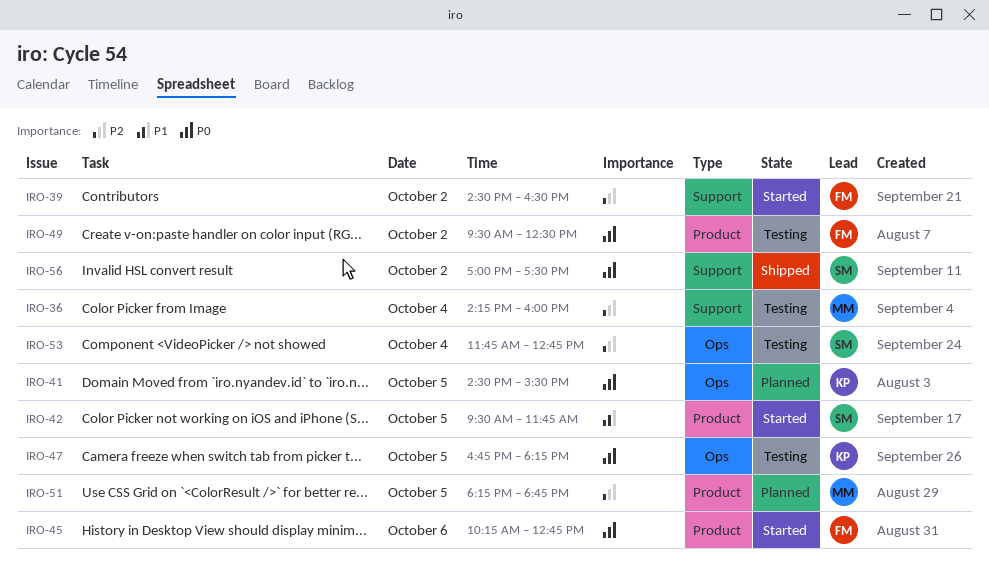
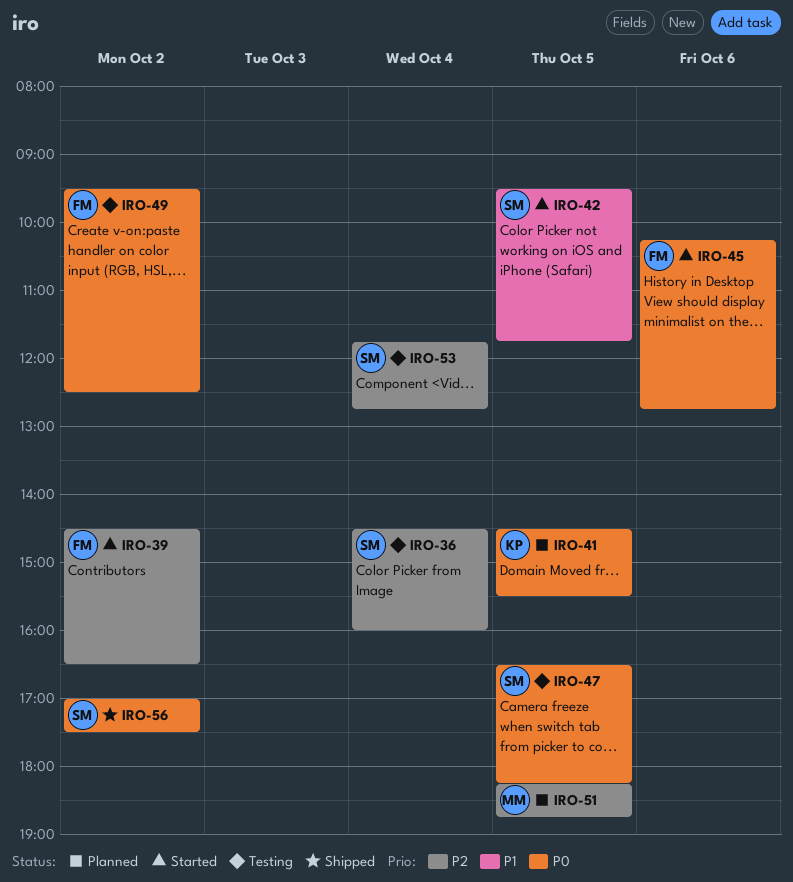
IRO-36, owner: MM -> SM
IRO-36, begins: 14:15 -> 14:30
IRO-47, owner: KP -> SM
IRO-47, begins: 16:45 -> 16:30

